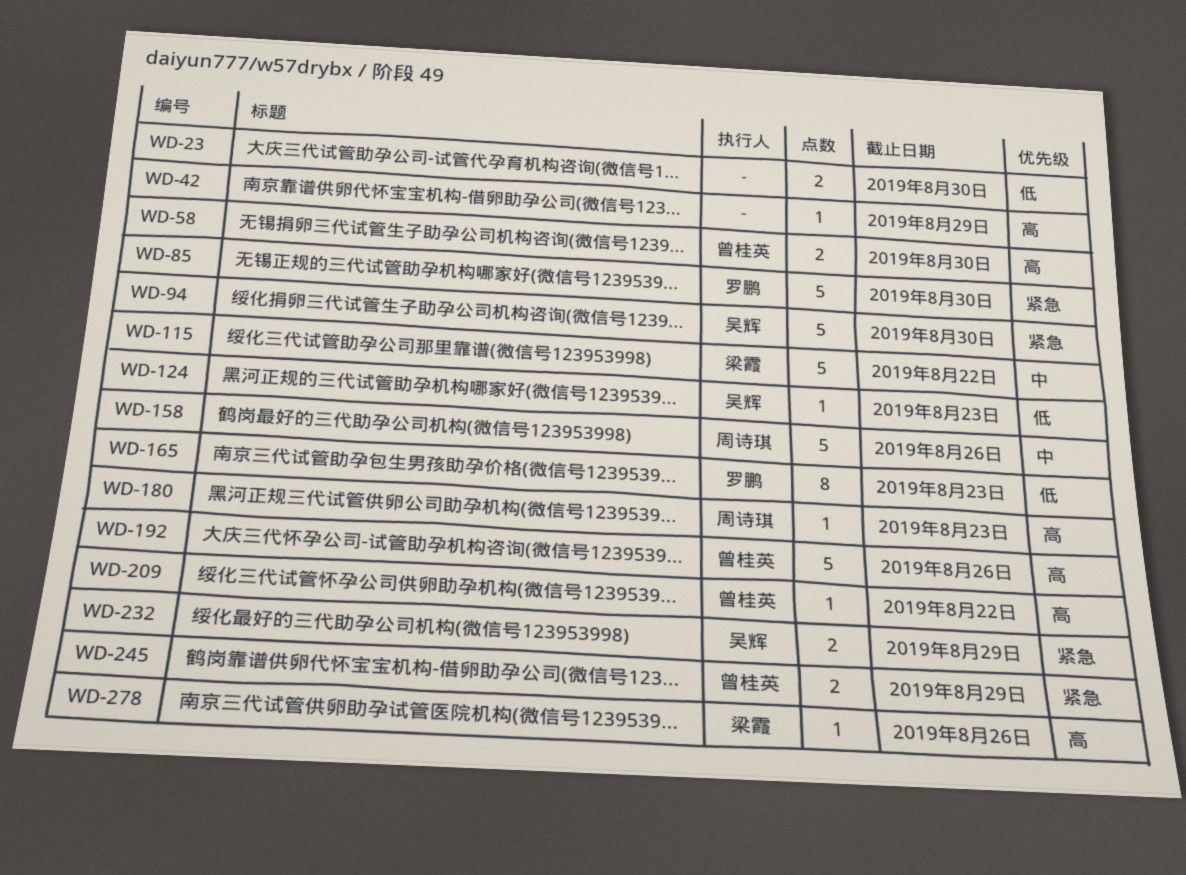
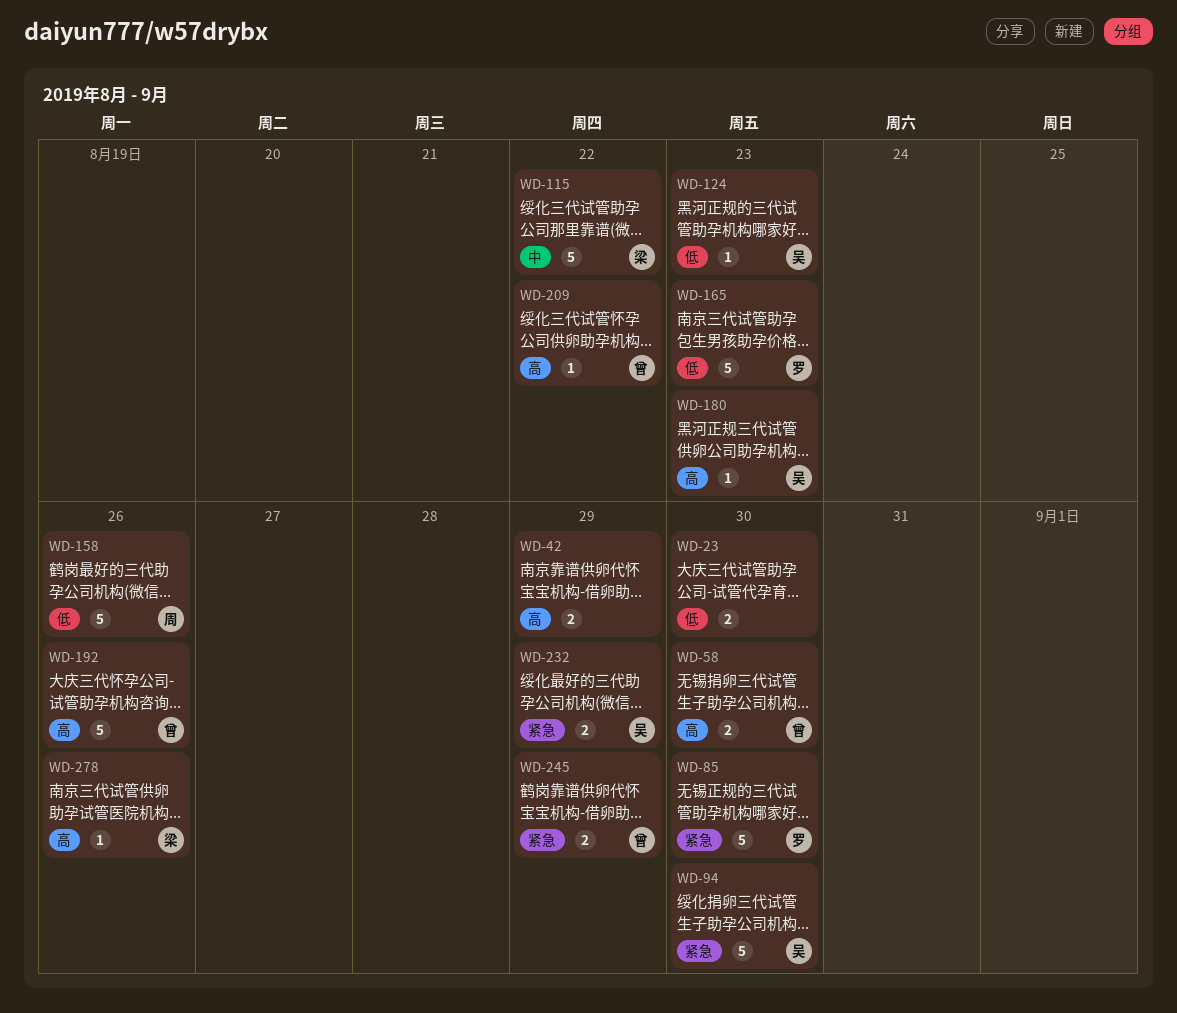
WD-42, estimate: 1 -> 2
WD-158, priority: 中 -> 低
WD-165, estimate: 8 -> 5
WD-180, owner: 周诗琪 -> 吴辉

